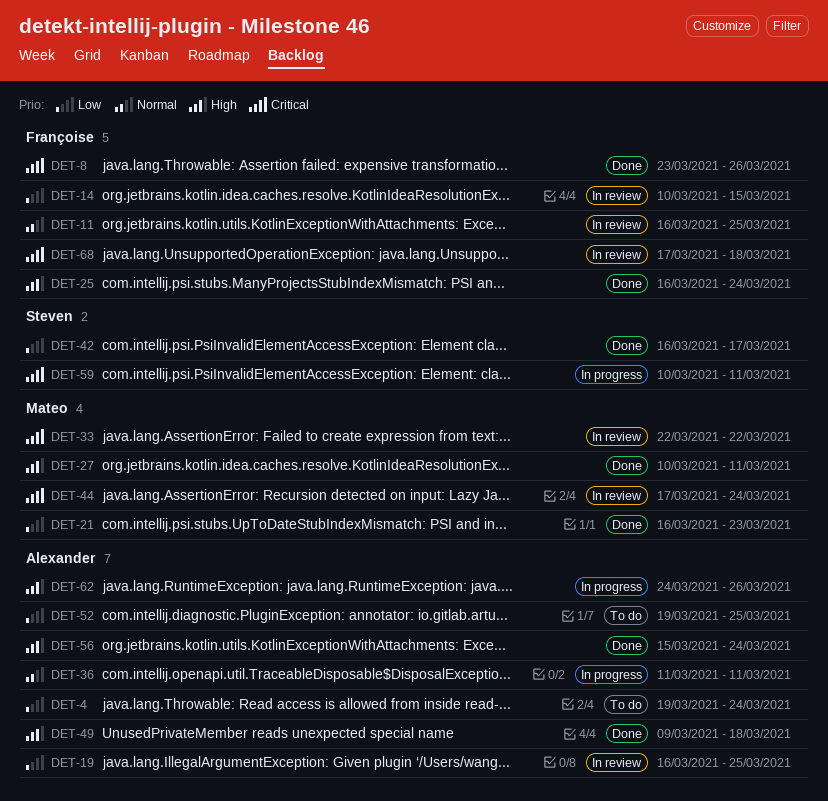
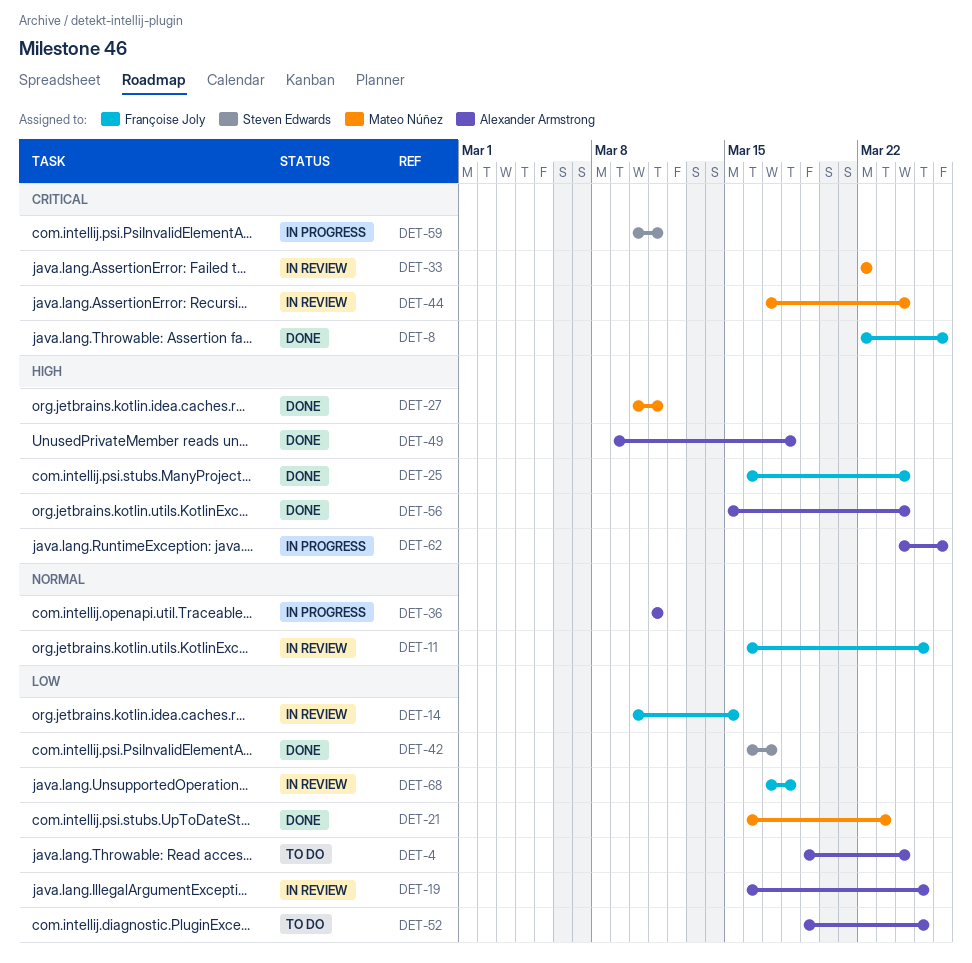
DET-8, start: Mar 23 -> Mar 22
DET-68, priority: Critical -> Low

